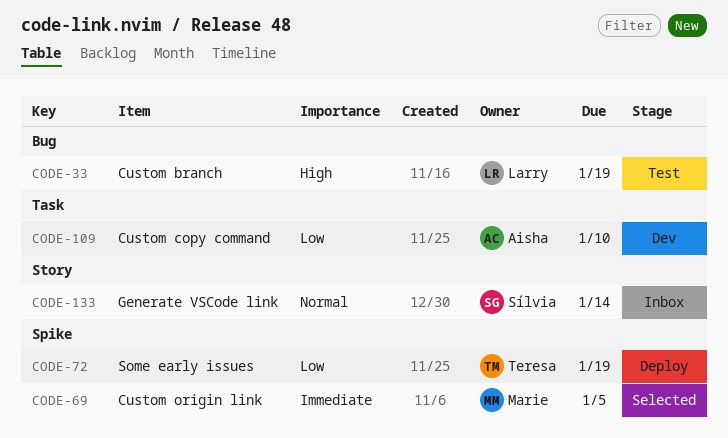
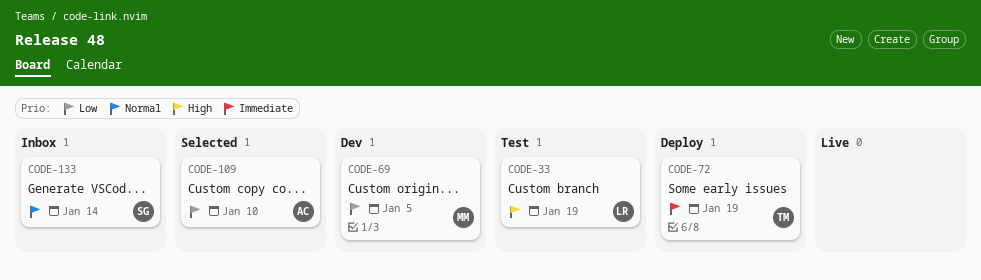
CODE-69, status: Selected -> Dev
CODE-69, priority: Immediate -> Low
CODE-72, priority: Low -> Immediate
CODE-109, status: Dev -> Selected

